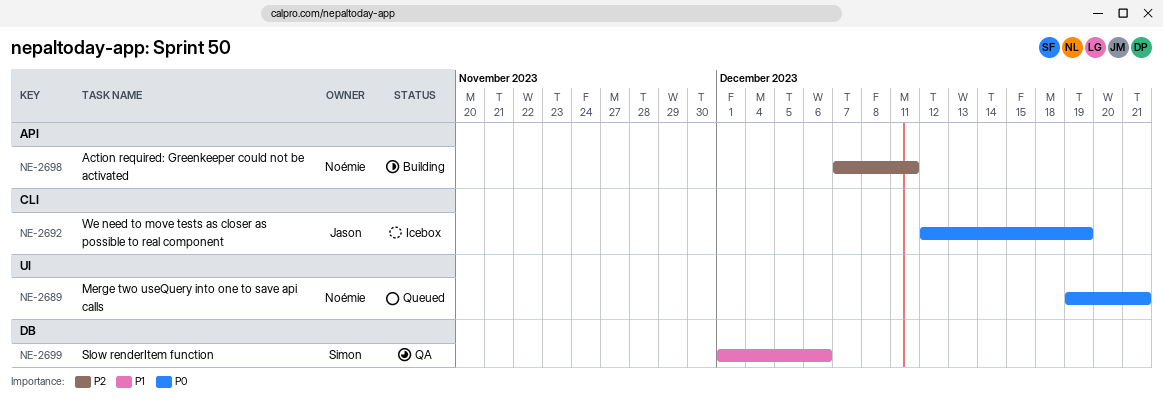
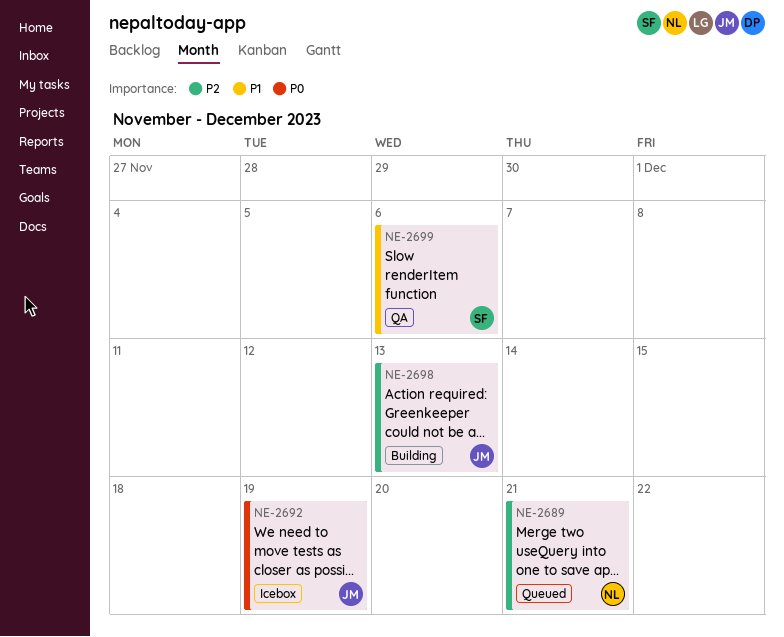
NE-2689, priority: P0 -> P2
NE-2698, owner: Noémie -> Jason
NE-2698, due: Dec 11 -> Dec 13

